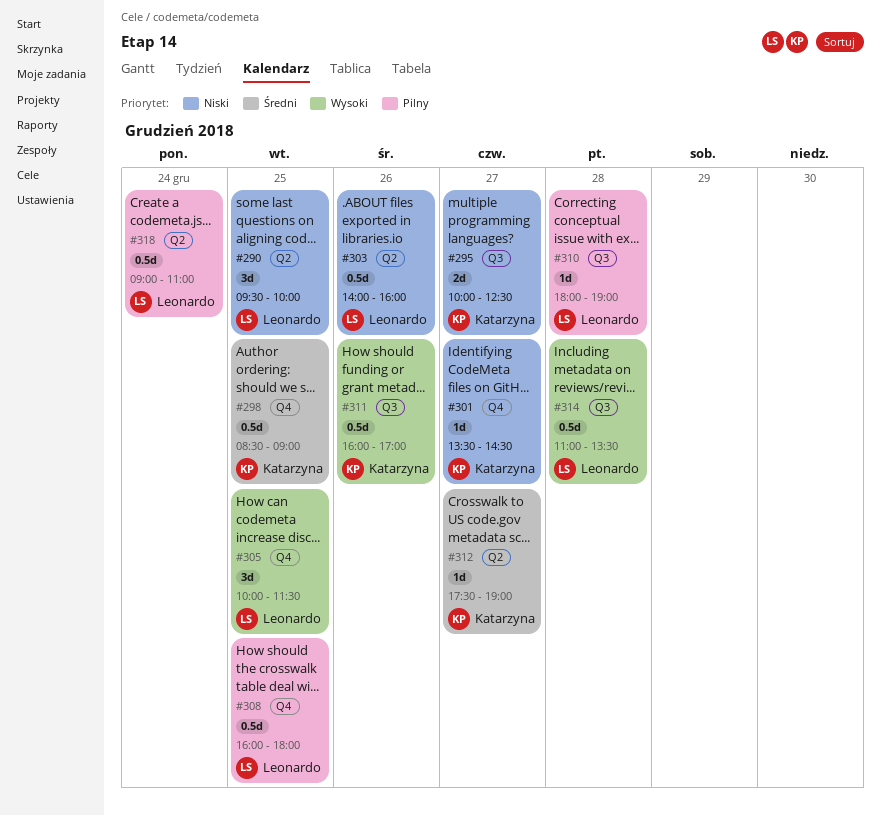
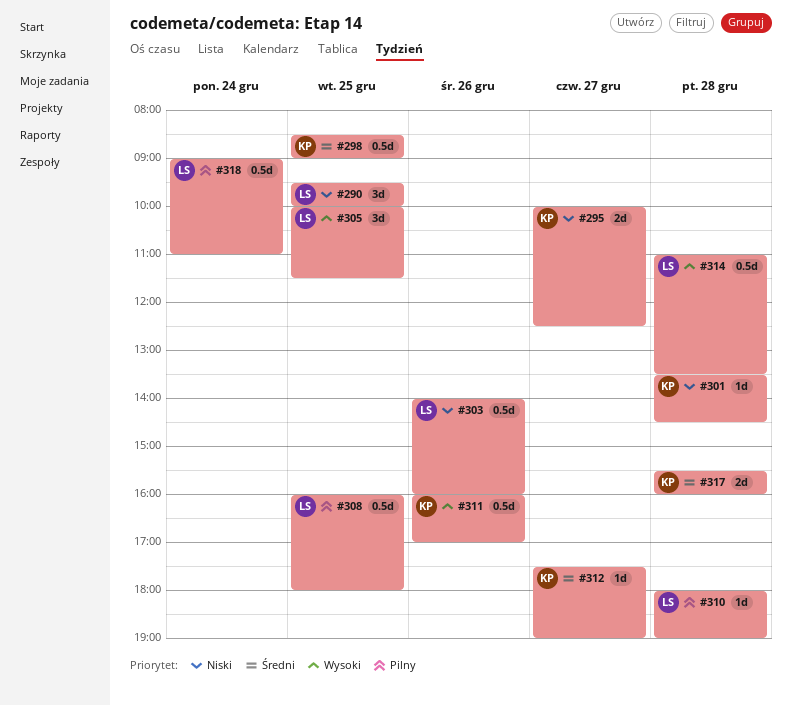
#301, day: Dec 27 -> Dec 28
#317: none -> present

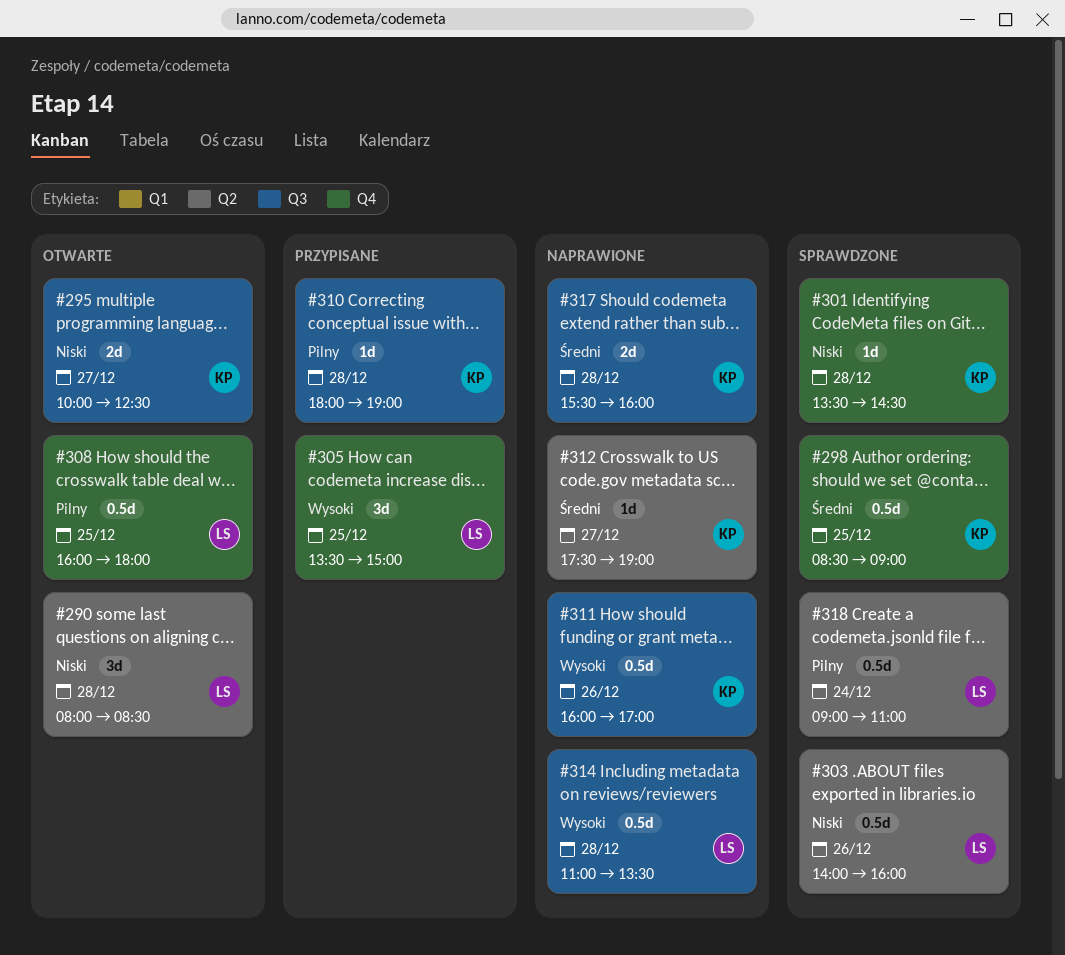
#290, day: Dec 25 -> Dec 28
#290, begins: 09:30 -> 08:00
#290, ends: 10:00 -> 08:30
#305, begins: 10:00 -> 13:30
#305, ends: 11:30 -> 15:00
#310, owner: LS -> KP

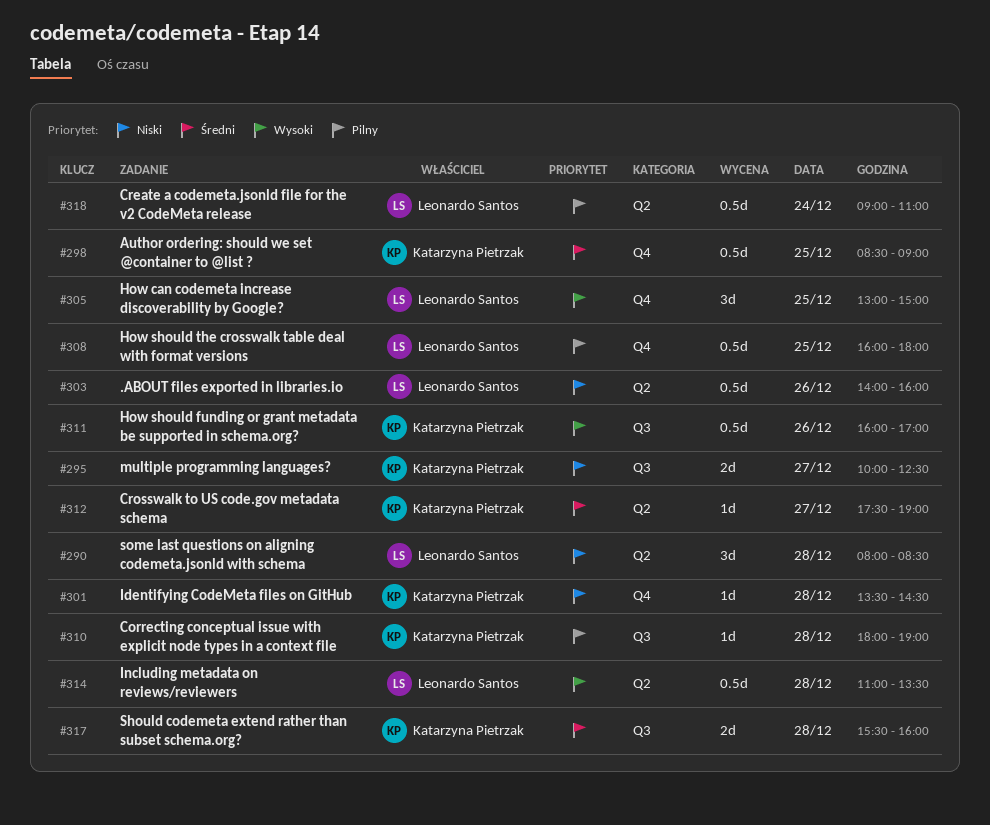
#305, begins: 13:30 -> 13:00
#314, label: Q3 -> Q2

